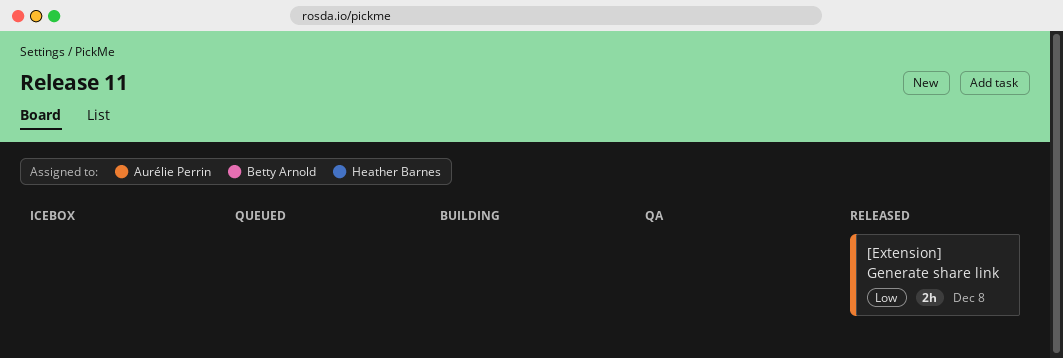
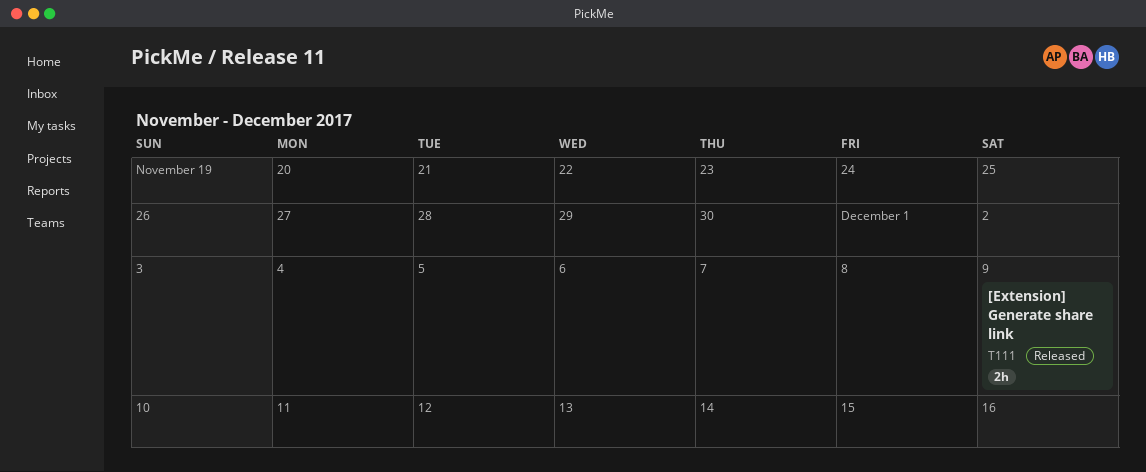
[Extension] Generate share link, due: Dec 8 -> Dec 9

